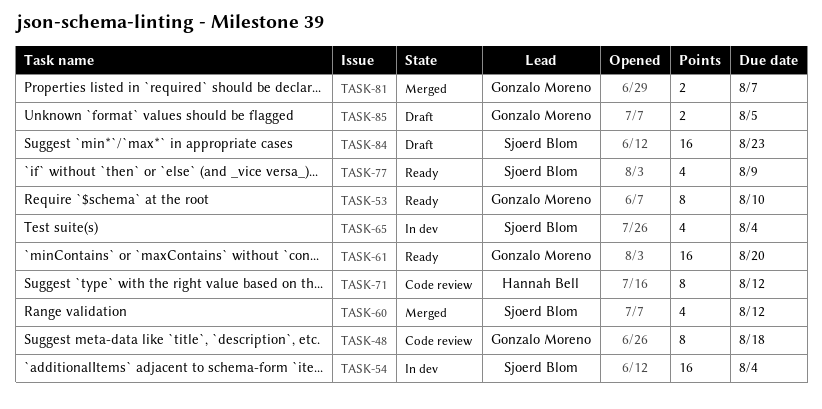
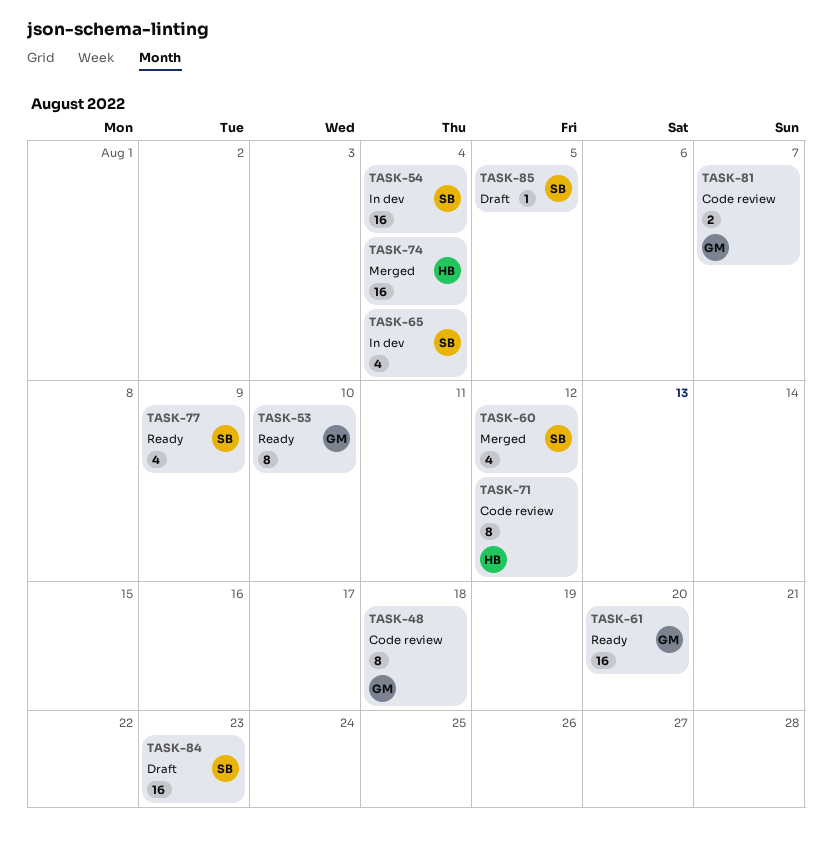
TASK-74: none -> present
TASK-81, status: Merged -> Code review
TASK-85, owner: Gonzalo Moreno -> Sjoerd Blom
TASK-85, estimate: 2 -> 1

